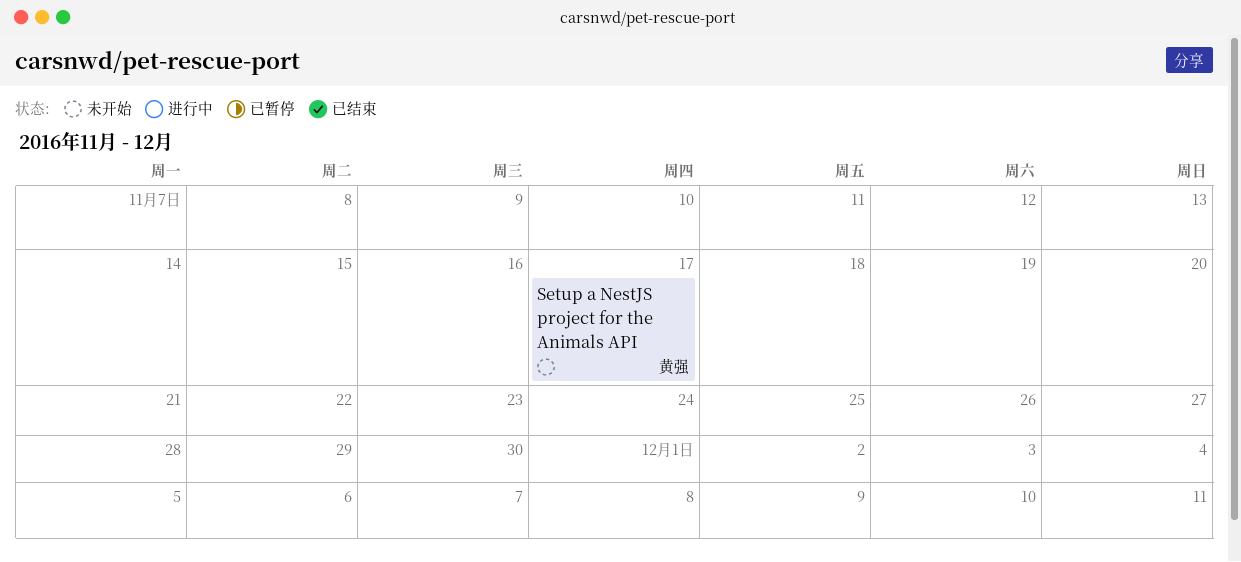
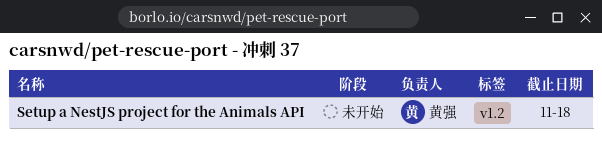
Setup a NestJS project for the Animals API, due: Nov 17 -> Nov 18

